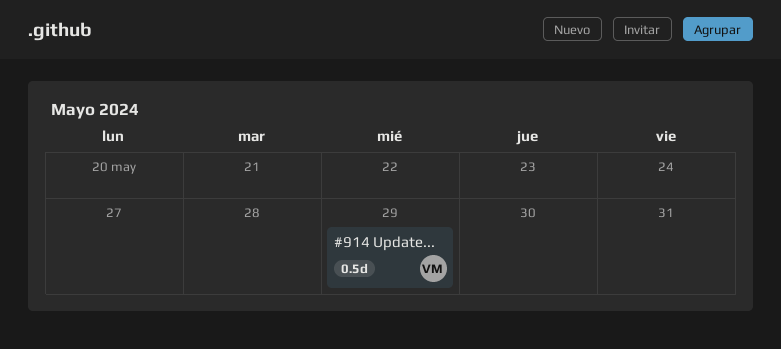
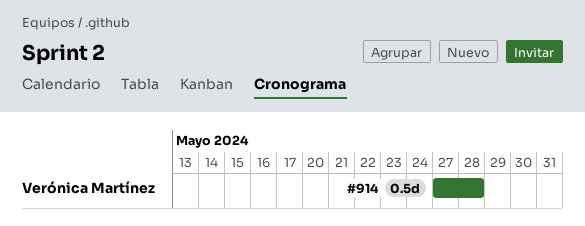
#914, due: May 29 -> May 28

